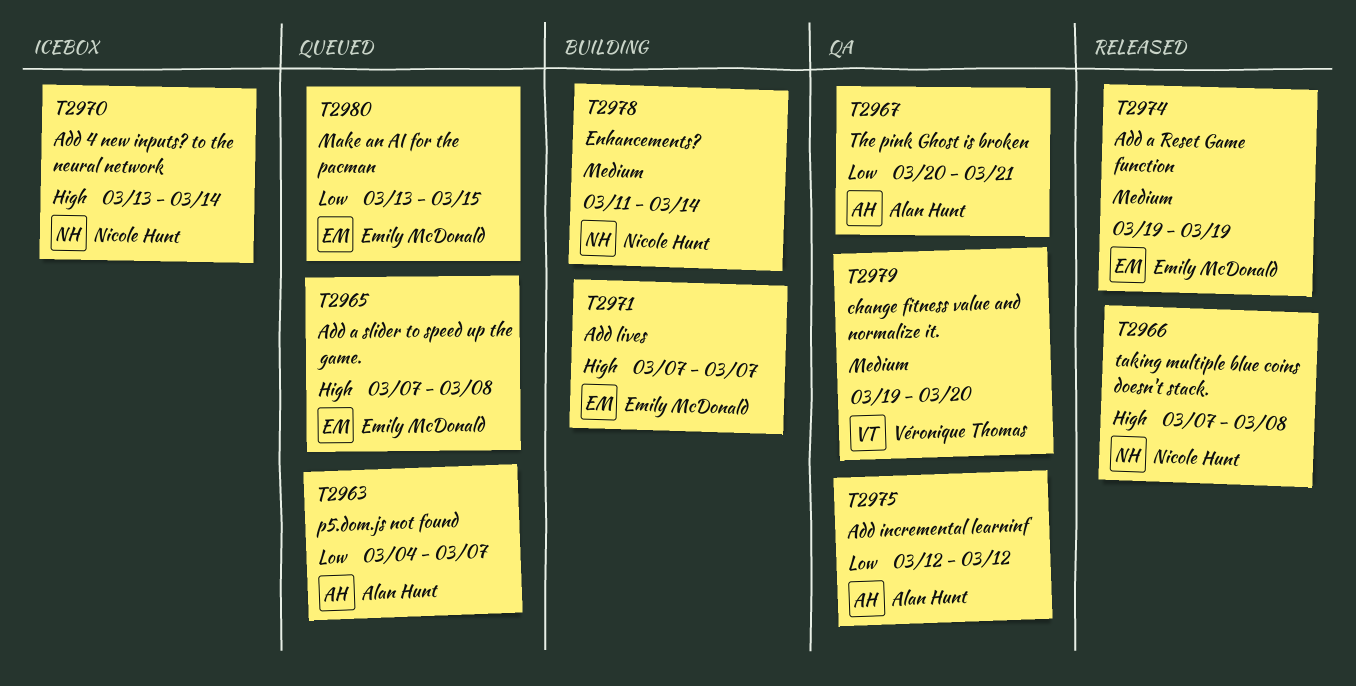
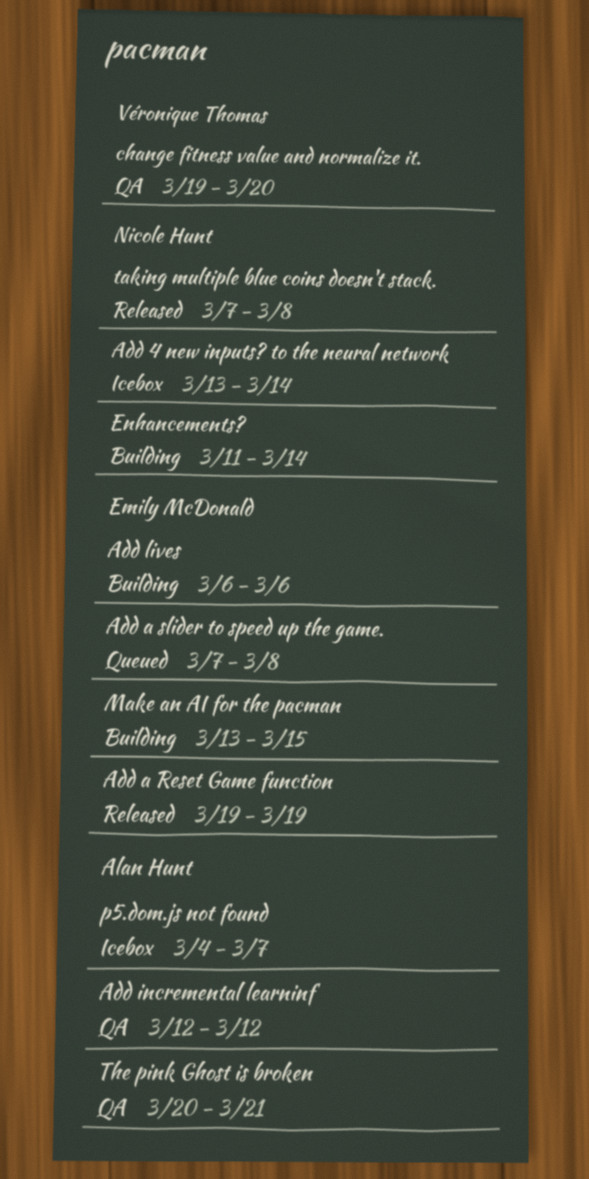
Add lives, start: Mar 7 -> Mar 6
Add lives, due: Mar 7 -> Mar 6
Make an AI for the pacman, status: Queued -> Building
p5.dom.js not found, status: Queued -> Icebox

